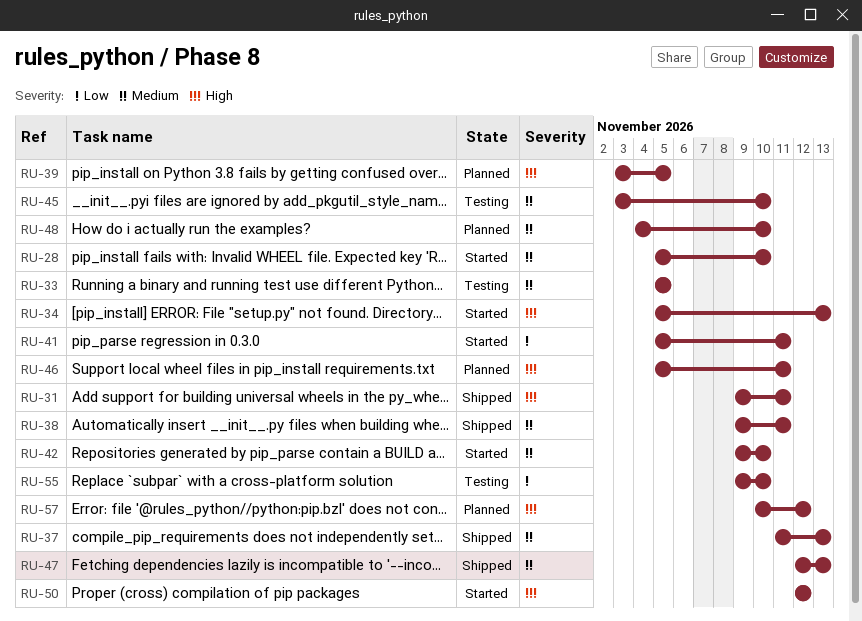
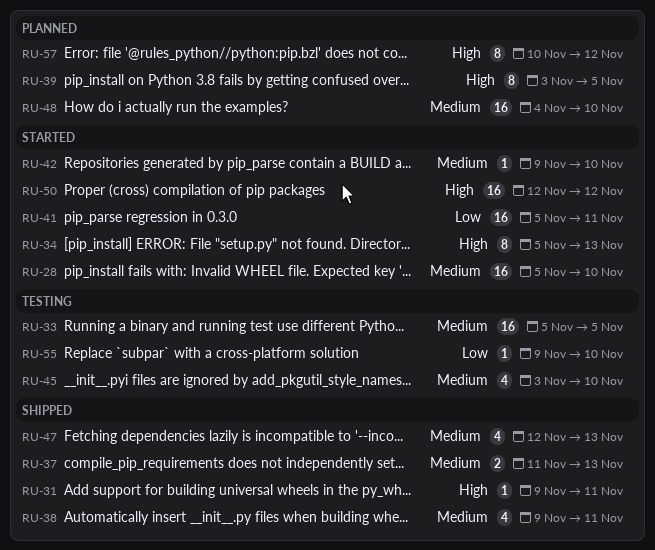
RU-46: present -> none

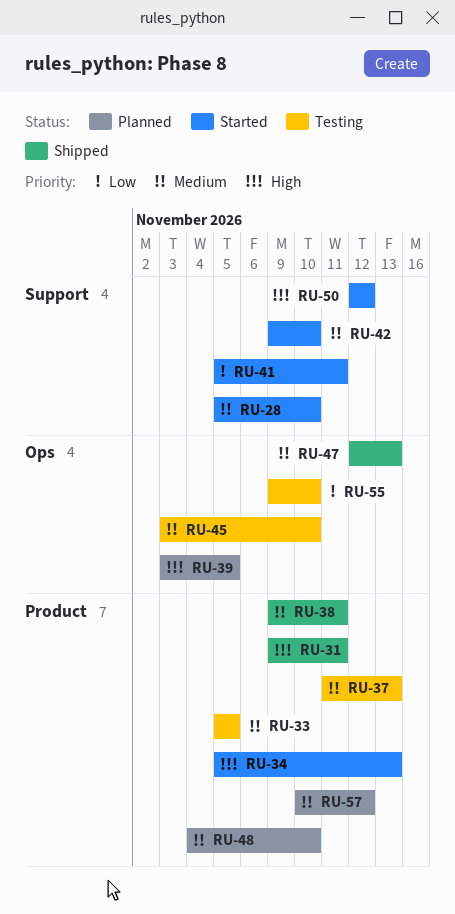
RU-37, status: Shipped -> Testing
RU-57, priority: High -> Medium

